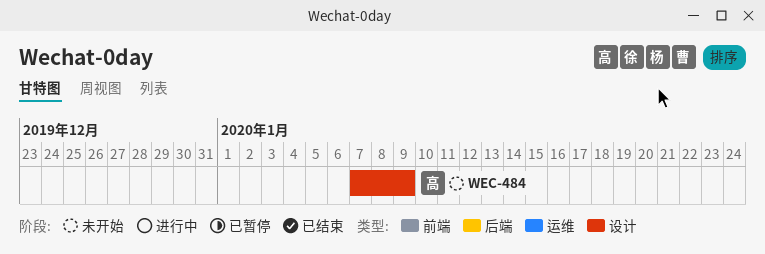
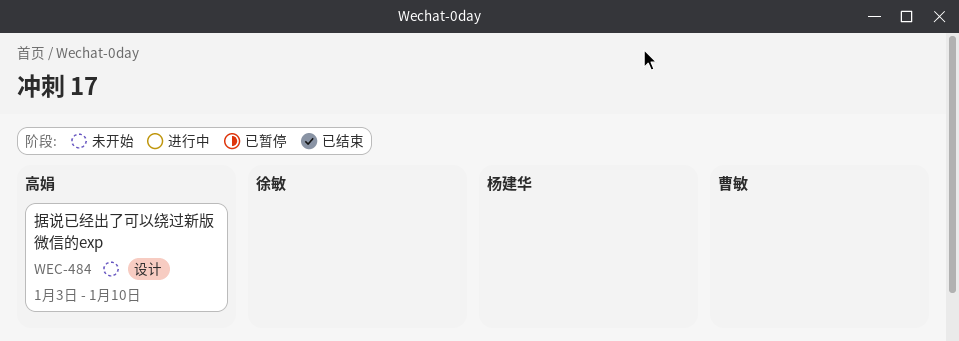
WEC-484, start: Jan 7 -> Jan 3
WEC-484, due: Jan 9 -> Jan 10

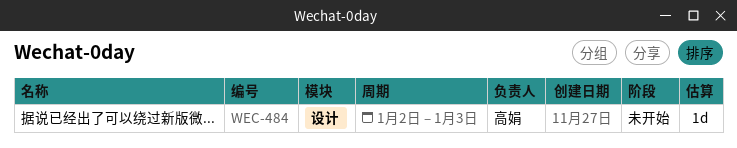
WEC-484, start: Jan 3 -> Jan 2
WEC-484, due: Jan 10 -> Jan 3

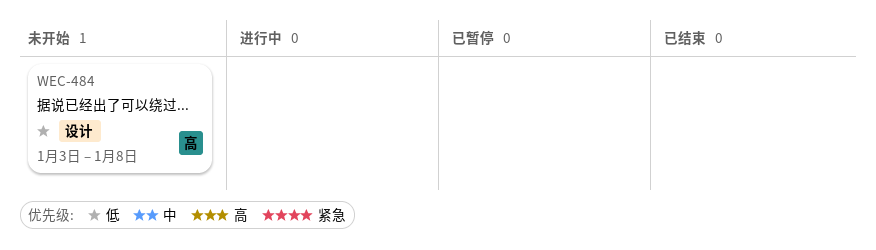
WEC-484, start: Jan 2 -> Jan 3
WEC-484, due: Jan 3 -> Jan 8

